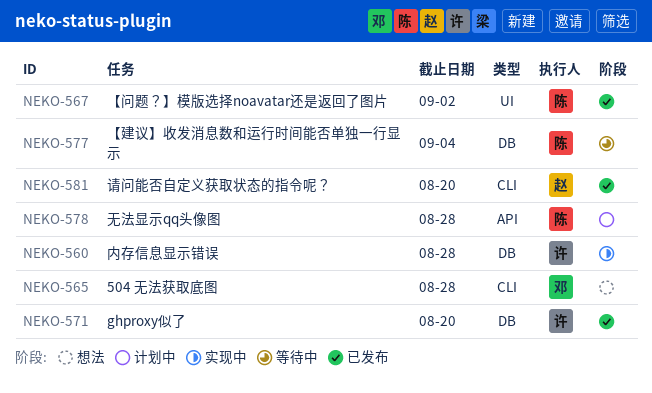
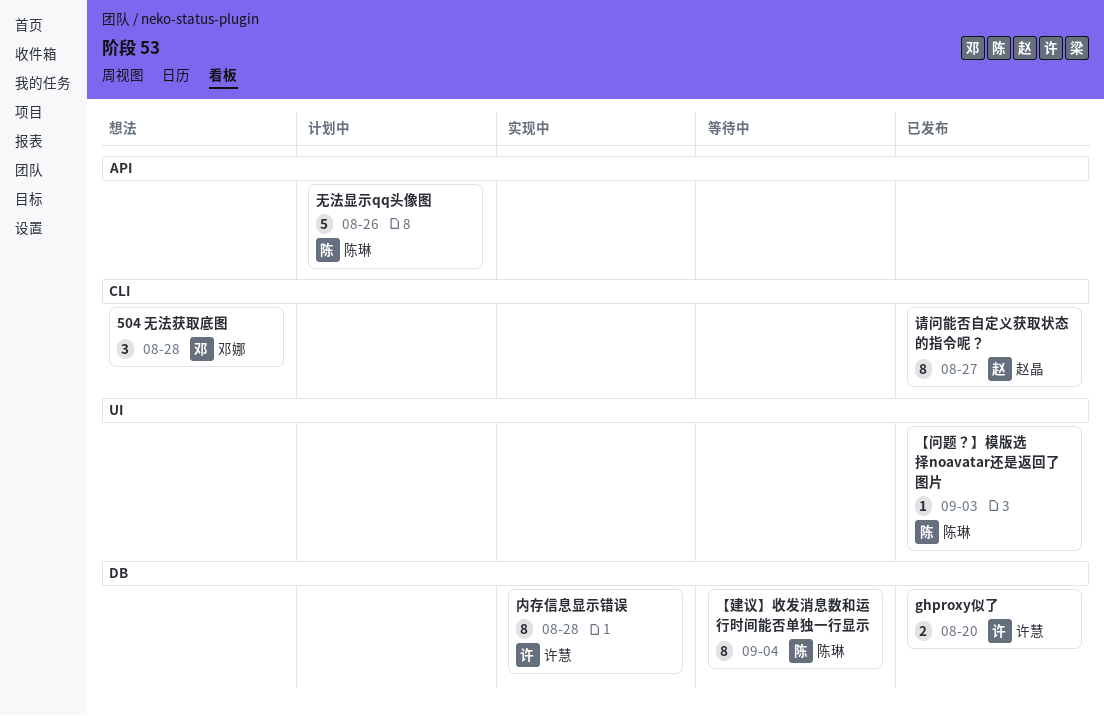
【问题？】模版选择noavatar还是返回了图片, due: Sep 2 -> Sep 3
无法显示qq头像图, due: Aug 28 -> Aug 26
请问能否自定义获取状态的指令呢？, due: Aug 20 -> Aug 27

